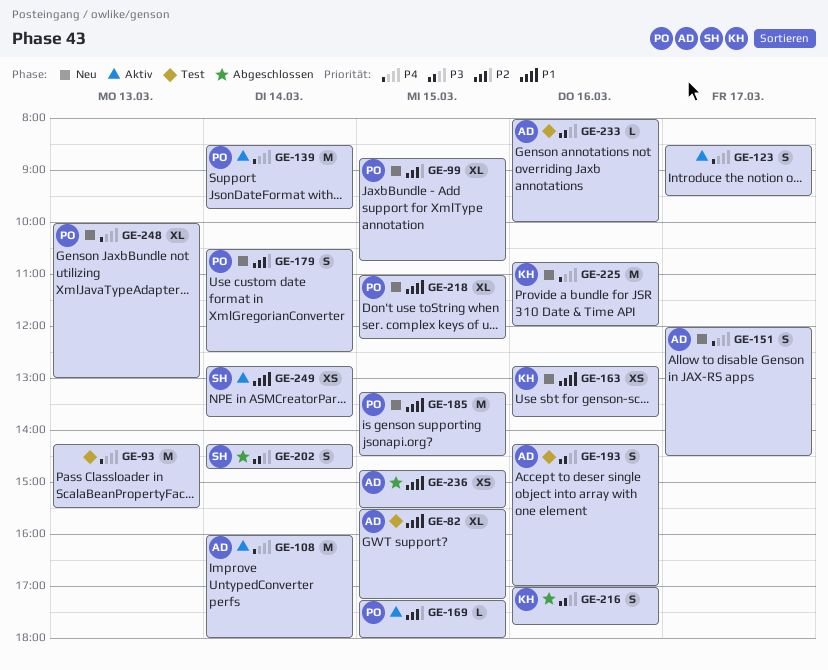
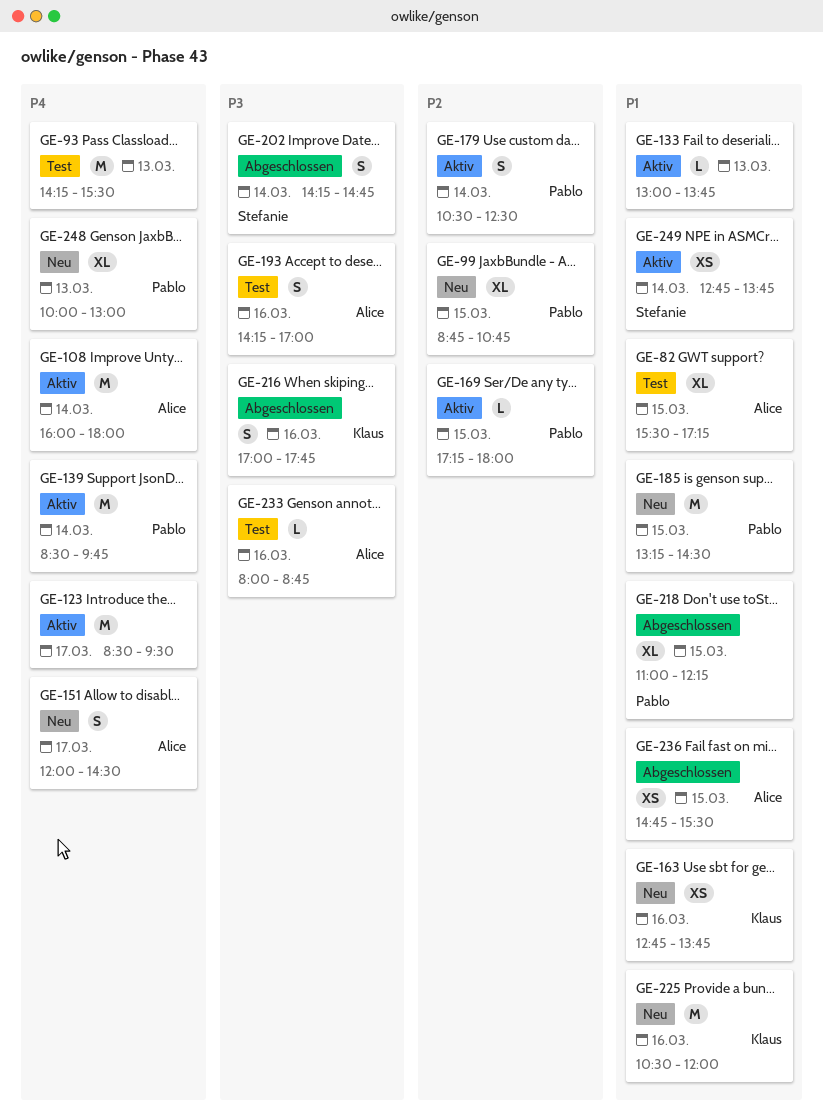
GE-123, estimate: S -> M
GE-133: none -> present
GE-179, status: Neu -> Aktiv
GE-218, status: Neu -> Abgeschlossen
GE-225, priority: P4 -> P1
GE-225, begins: 10:45 -> 10:30
GE-233, ends: 10:00 -> 08:45

